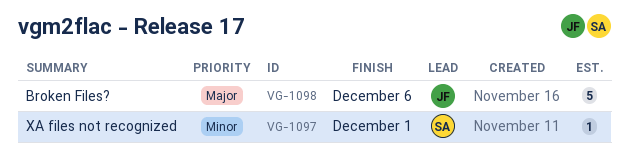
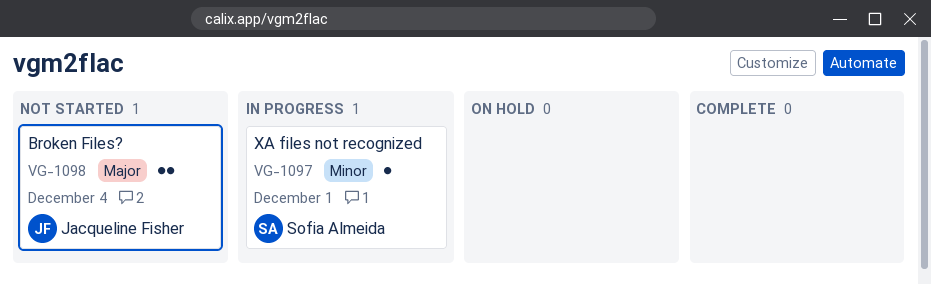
VG-1098, estimate: 5 -> 2
VG-1098, due: Dec 6 -> Dec 4

